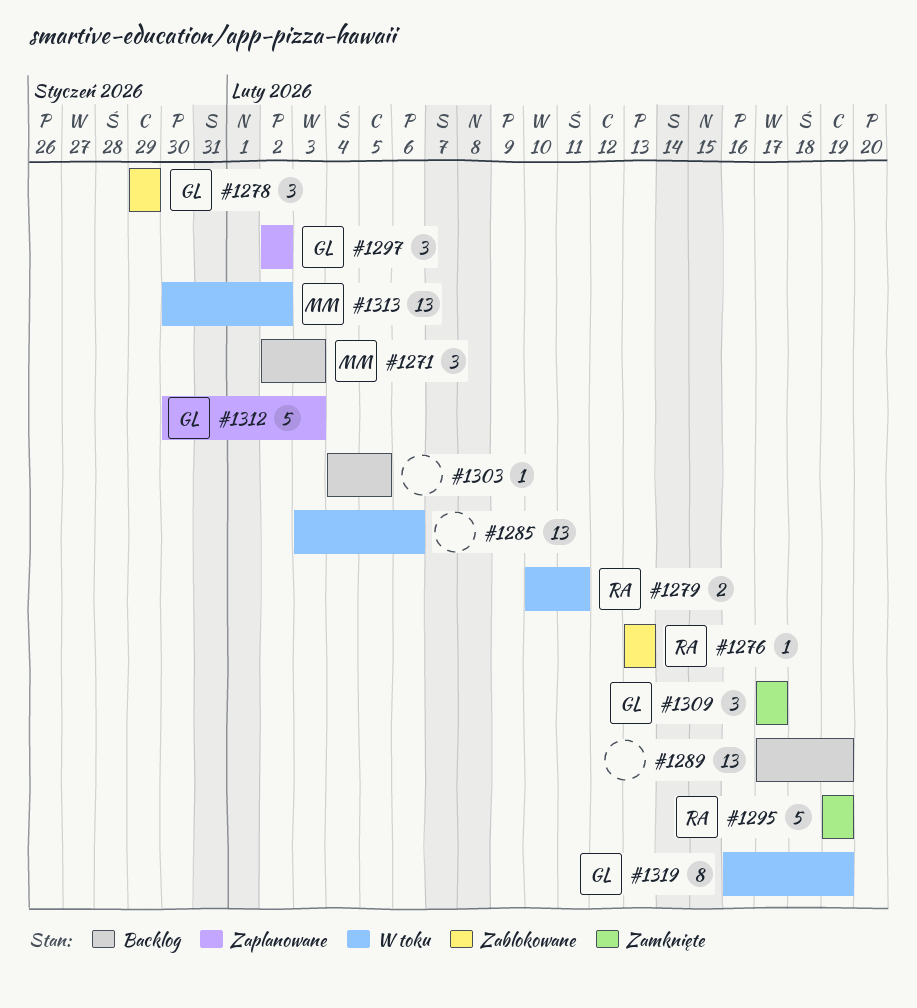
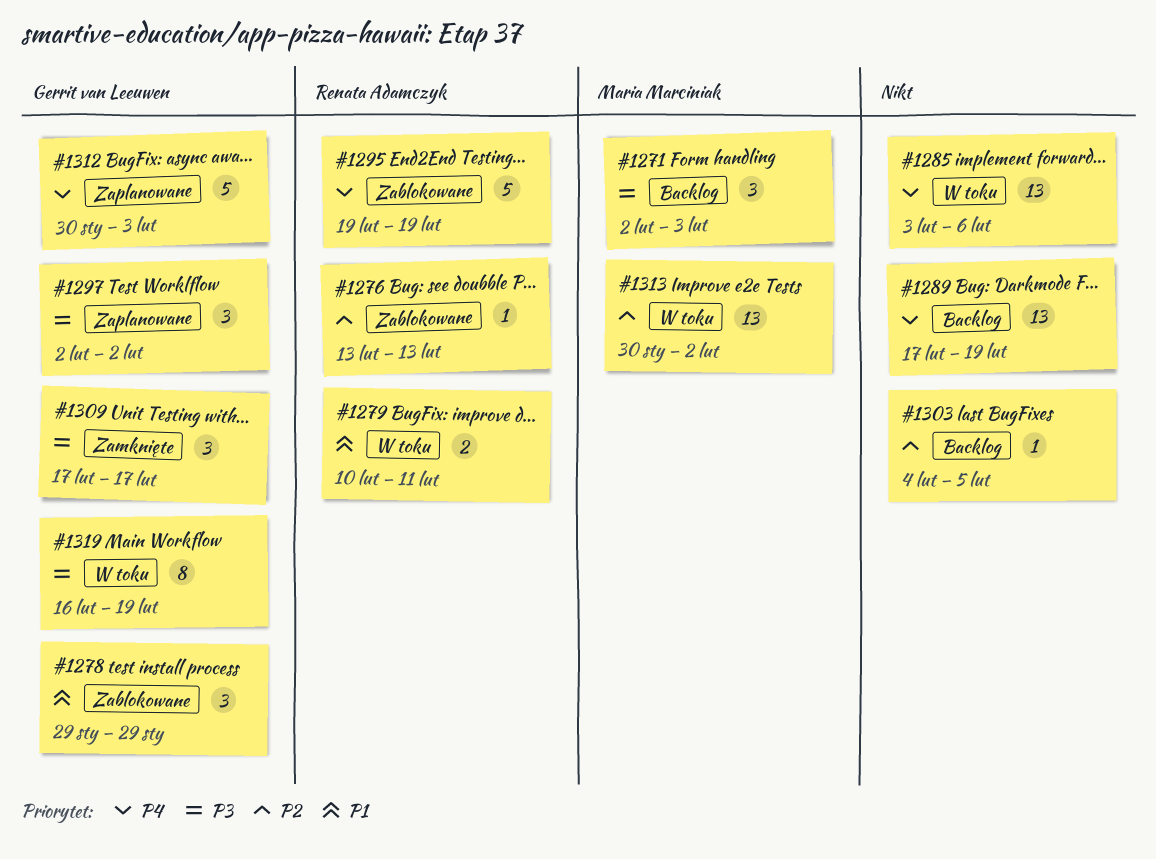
#1295, status: Zamknięte -> Zablokowane

